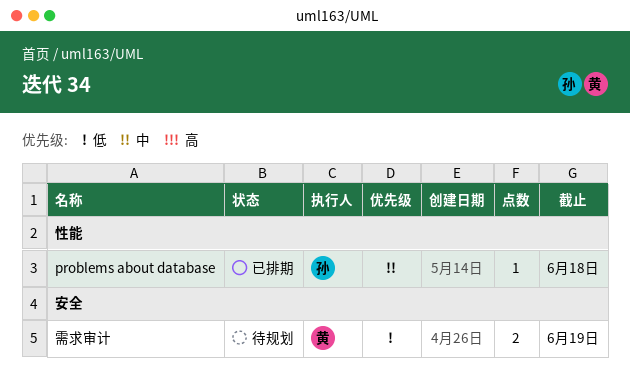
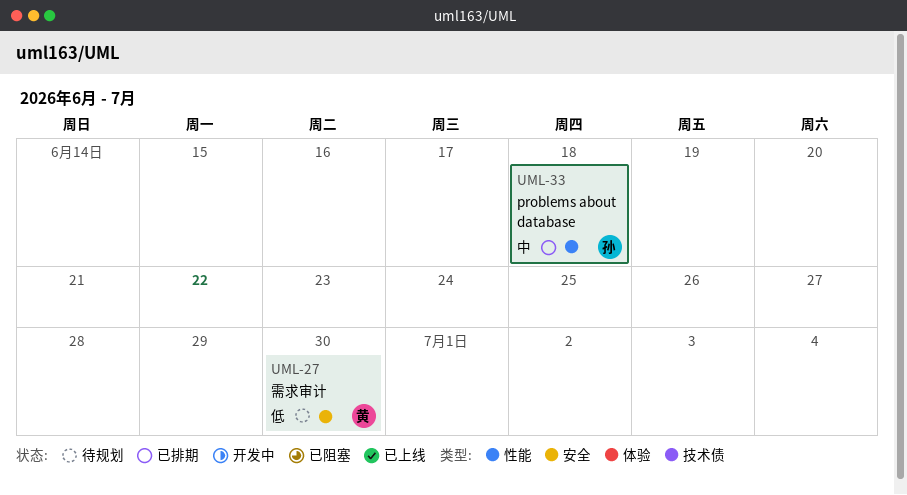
需求审计, due: Jun 19 -> Jun 30

